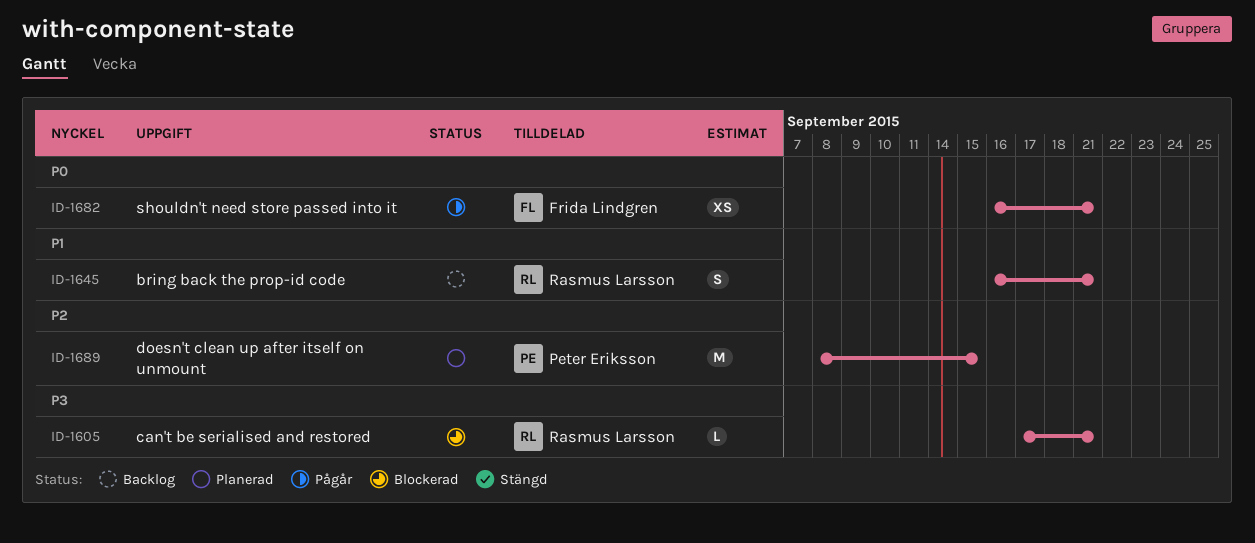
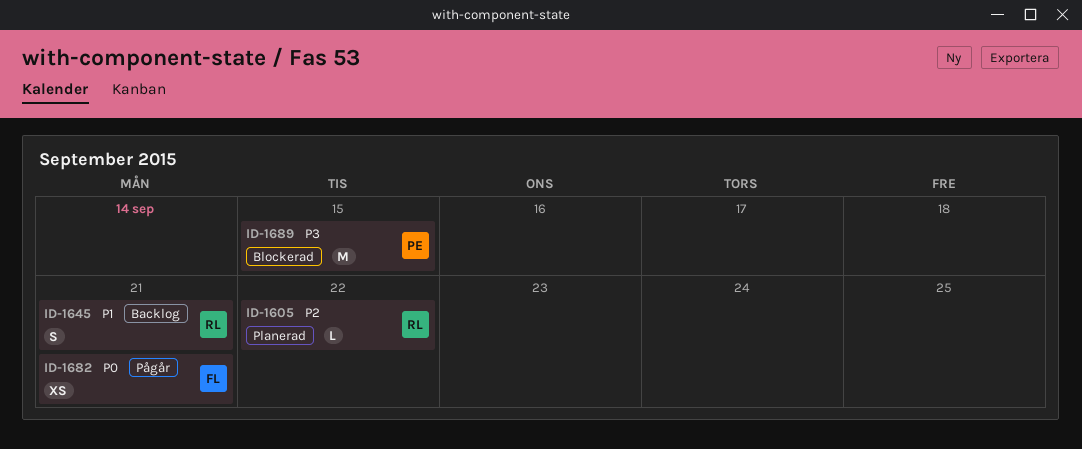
ID-1605, status: Blockerad -> Planerad
ID-1605, priority: P3 -> P2
ID-1605, due: Sep 21 -> Sep 22
ID-1689, status: Planerad -> Blockerad
ID-1689, priority: P2 -> P3

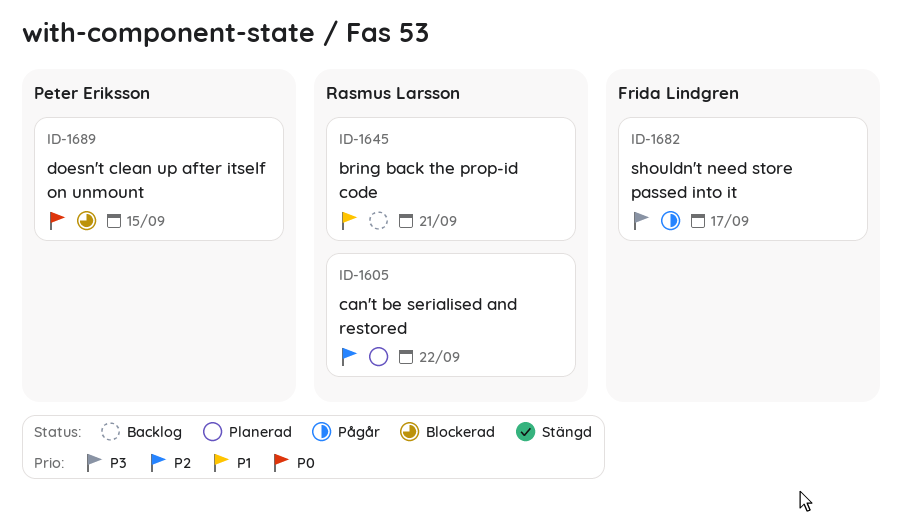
ID-1682, priority: P0 -> P3
ID-1682, due: Sep 21 -> Sep 17
ID-1689, priority: P3 -> P0

